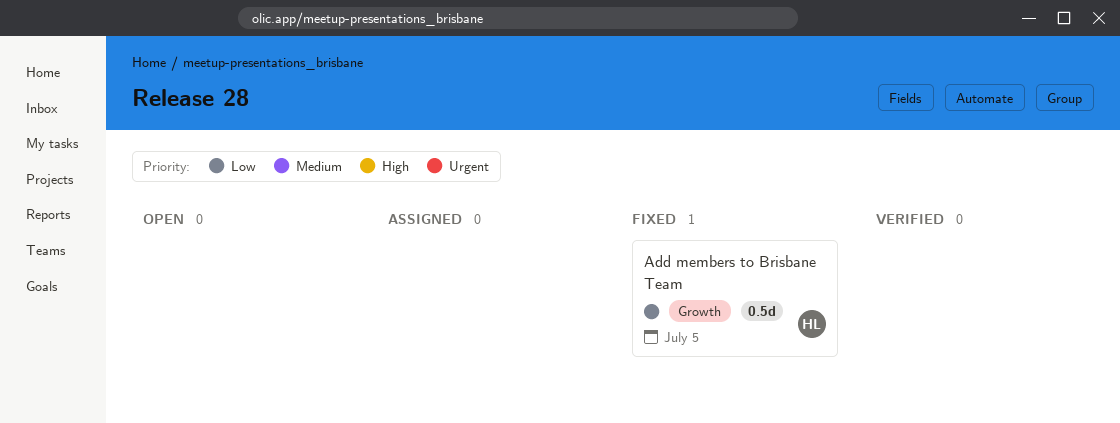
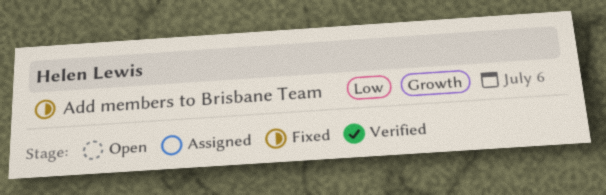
Add members to Brisbane Team, due: Jul 5 -> Jul 6

